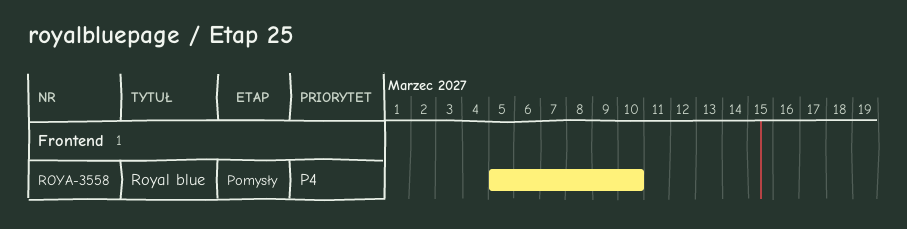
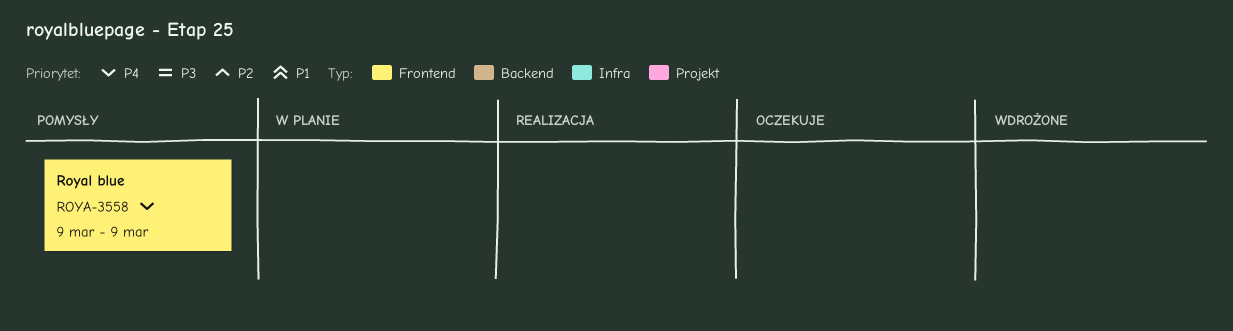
ROYA-3558, start: Mar 5 -> Mar 9
ROYA-3558, due: Mar 10 -> Mar 9

